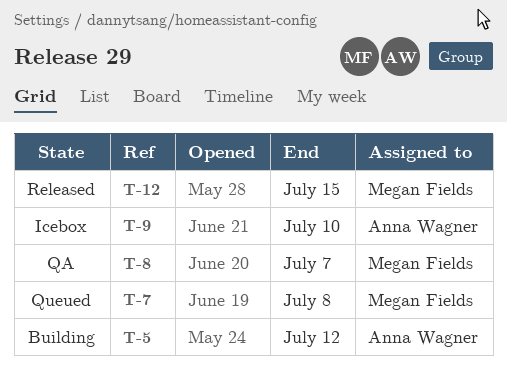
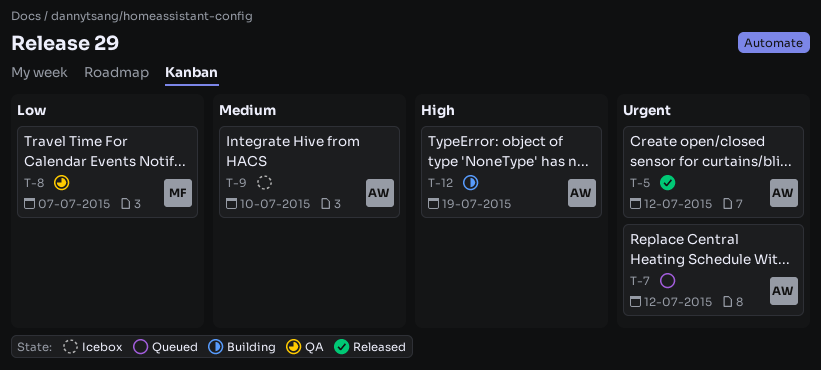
T-5, status: Building -> Released
T-7, owner: Megan Fields -> Anna Wagner
T-7, due: Jul 8 -> Jul 12
T-12, status: Released -> Building
T-12, owner: Megan Fields -> Anna Wagner
T-12, due: Jul 15 -> Jul 19

